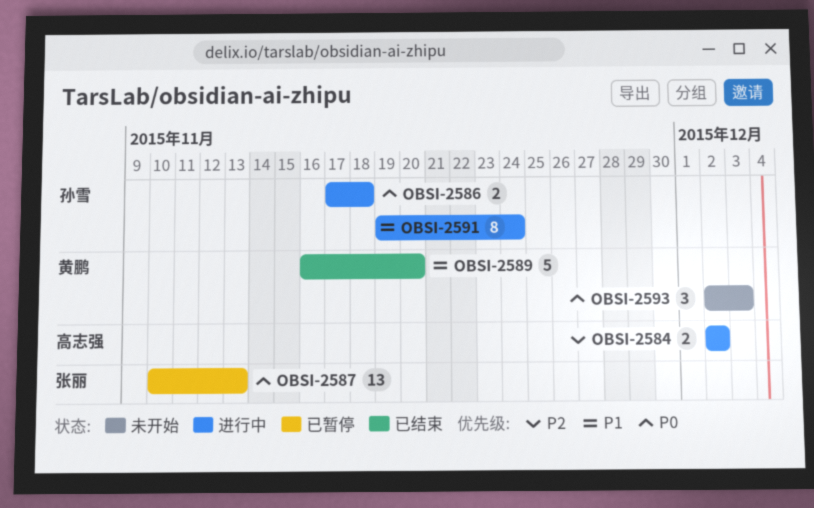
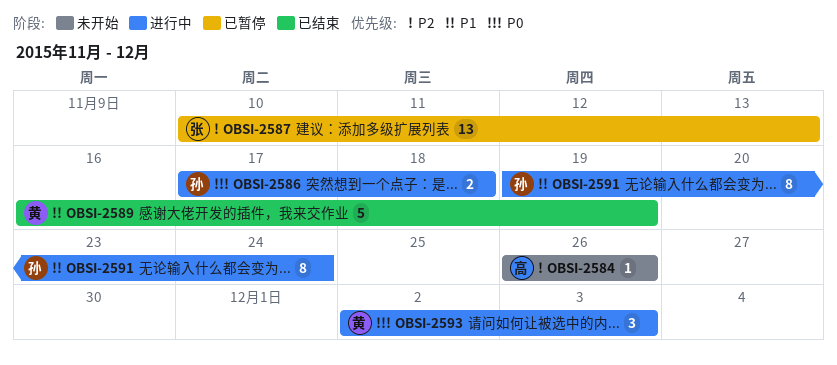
OBSI-2584, status: 进行中 -> 未开始
OBSI-2584, estimate: 2 -> 1
OBSI-2584, start: Dec 2 -> Nov 26
OBSI-2584, due: Dec 2 -> Nov 26
OBSI-2587, priority: P0 -> P2
OBSI-2589, due: Nov 20 -> Nov 19
OBSI-2593, status: 未开始 -> 进行中

